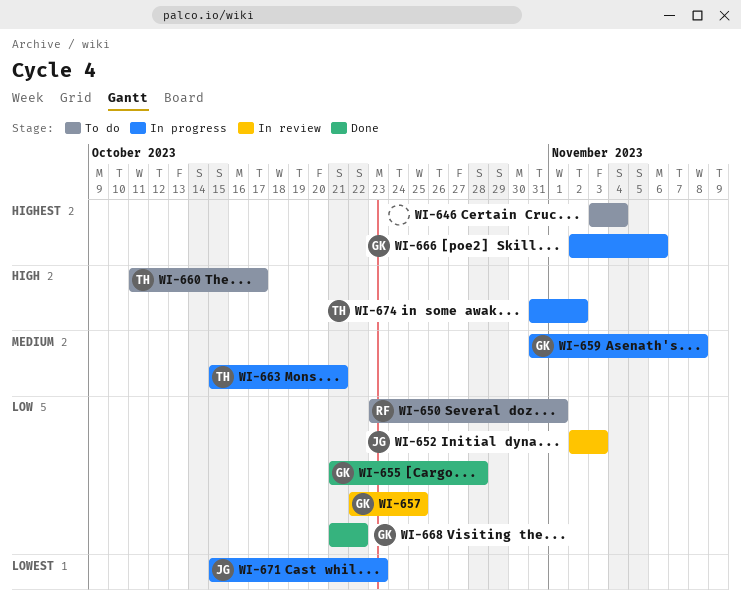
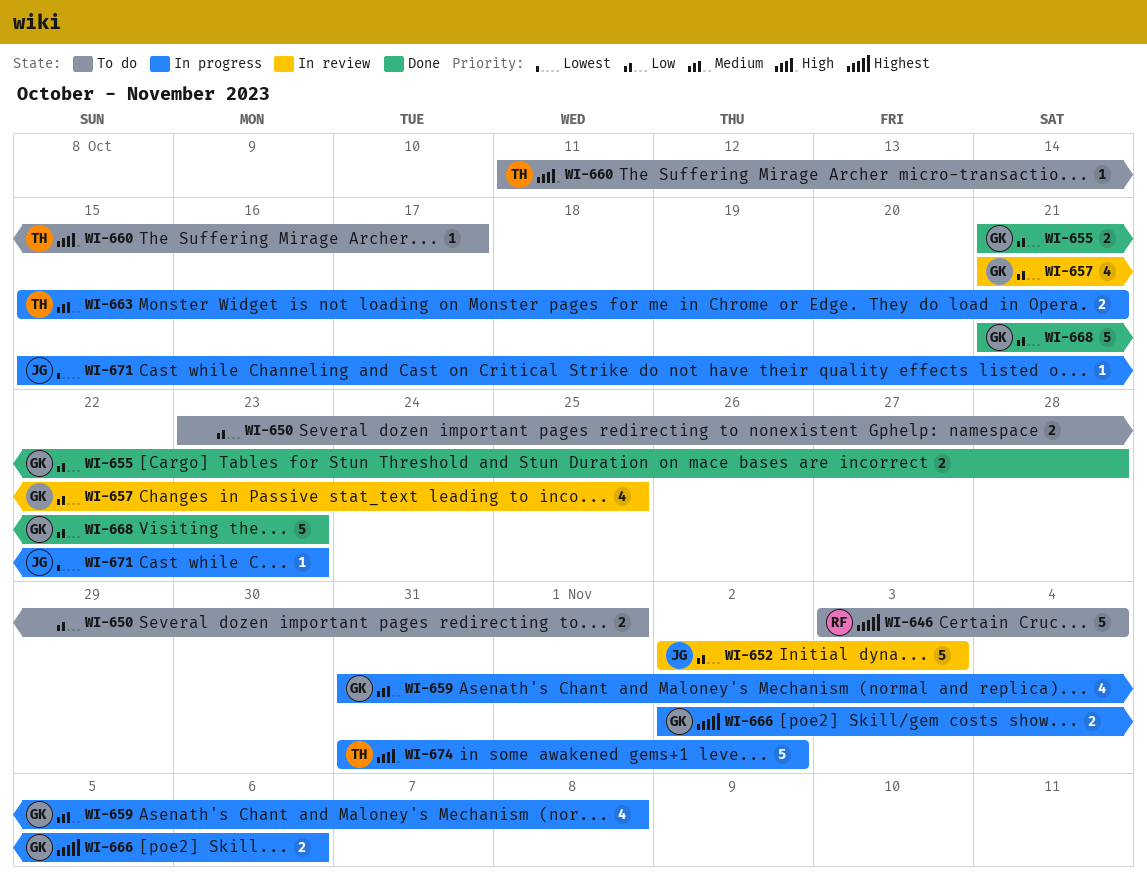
WI-646, owner: none -> RF
WI-650, owner: RF -> none
WI-657, start: Oct 22 -> Oct 21
WI-668, due: Oct 22 -> Oct 23

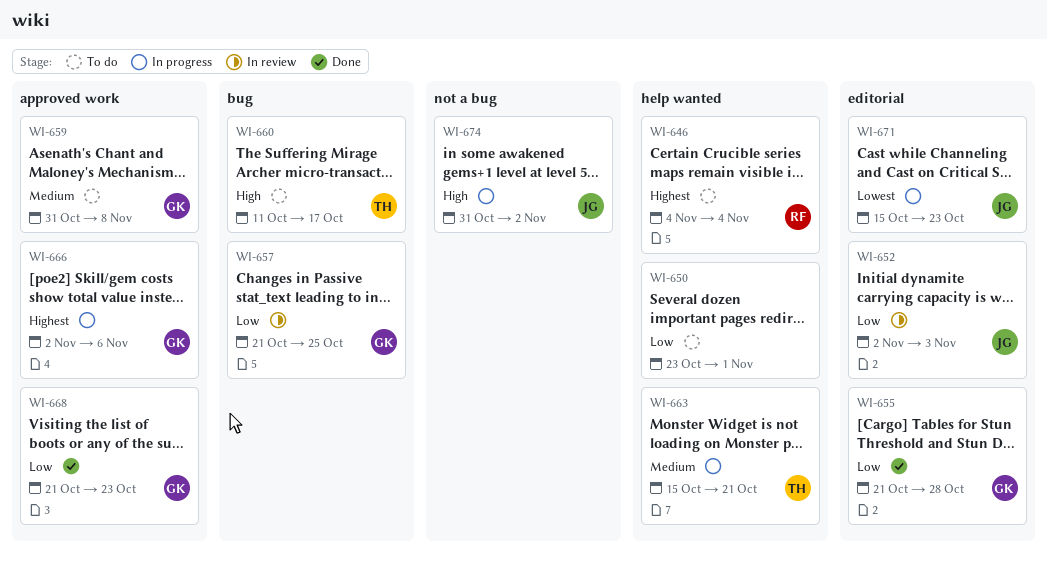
WI-646, start: Nov 3 -> Nov 4
WI-659, status: In progress -> To do
WI-674, owner: TH -> JG

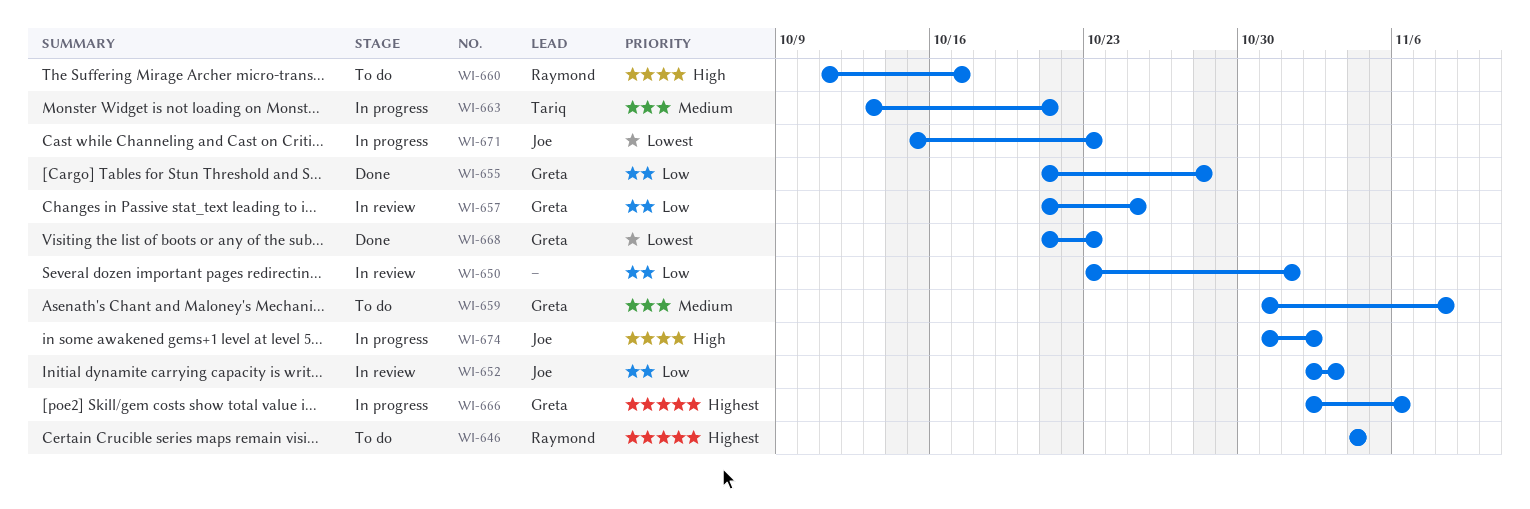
WI-650, status: To do -> In review
WI-660, owner: Tariq -> Raymond
WI-663, start: Oct 15 -> Oct 13
WI-668, priority: Low -> Lowest

